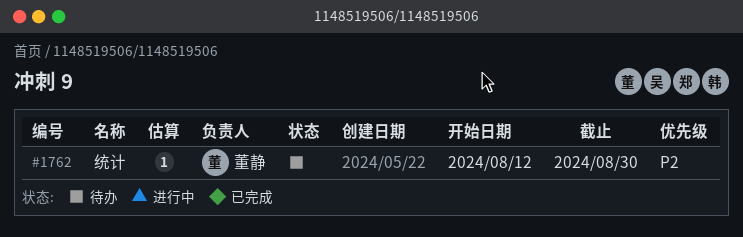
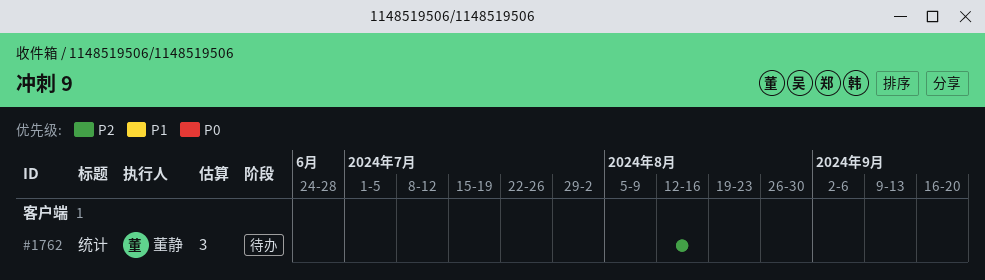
#1762, estimate: 1 -> 3
#1762, due: Aug 30 -> Aug 16

